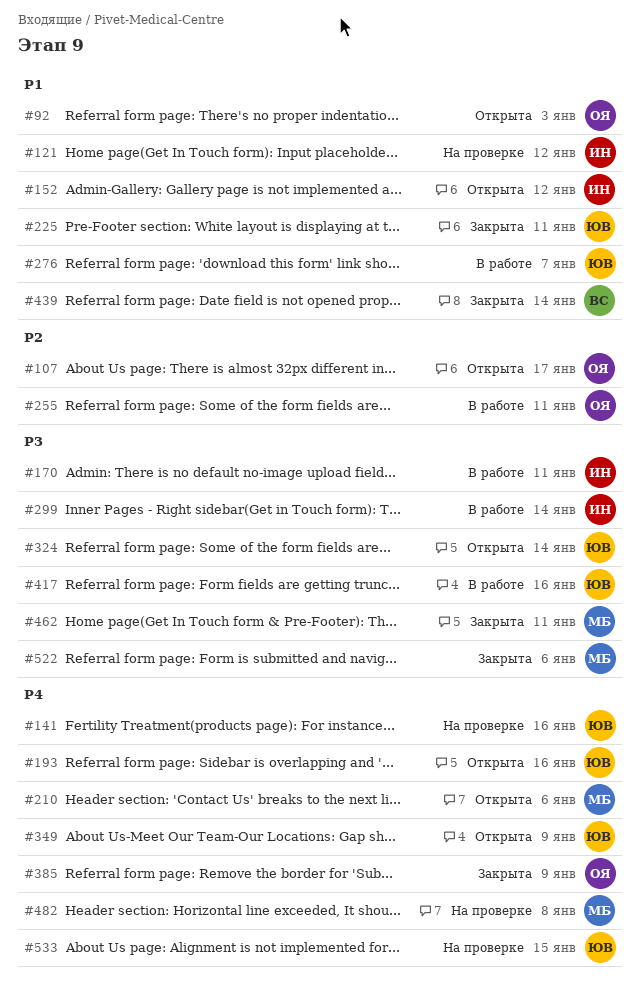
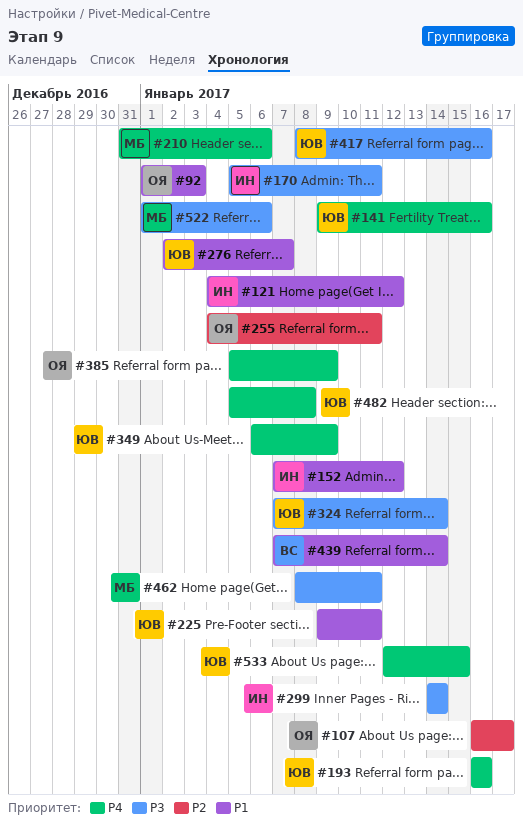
#482, owner: МБ -> ЮВ

